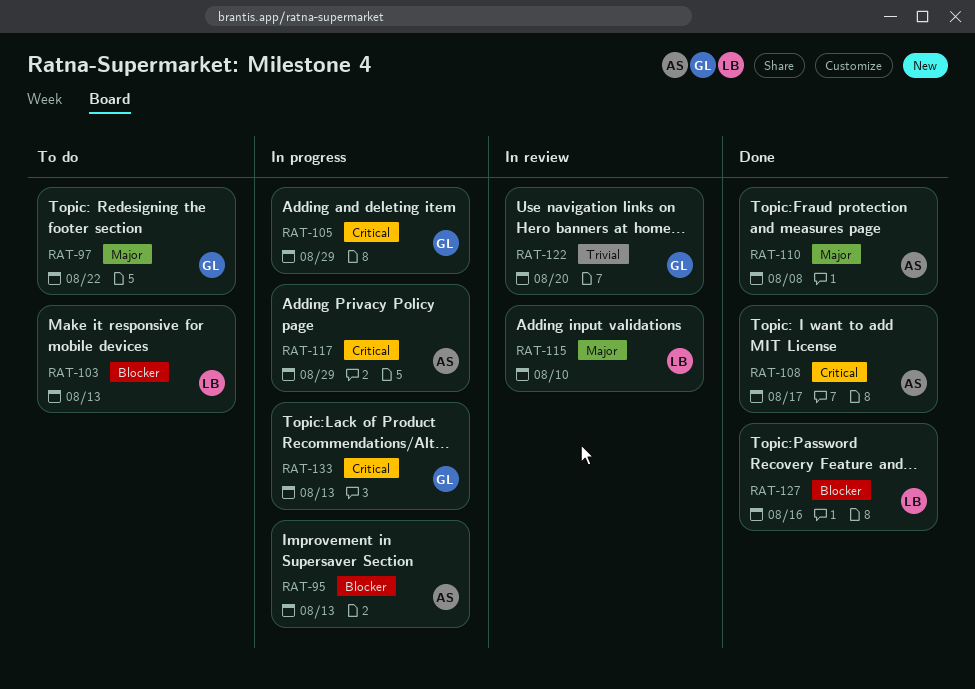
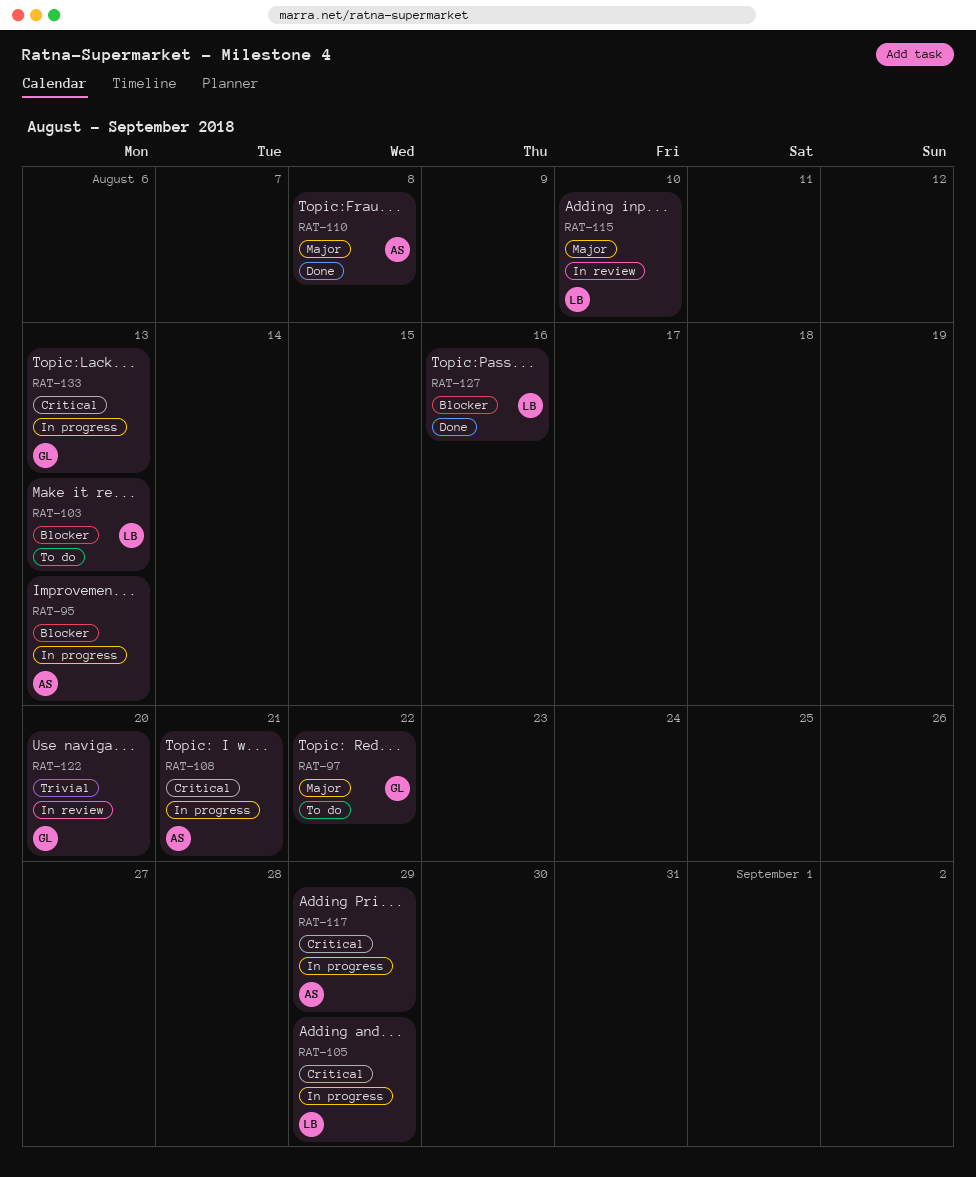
RAT-105, owner: GL -> LB
RAT-108, status: Done -> In progress
RAT-108, due: Aug 17 -> Aug 21

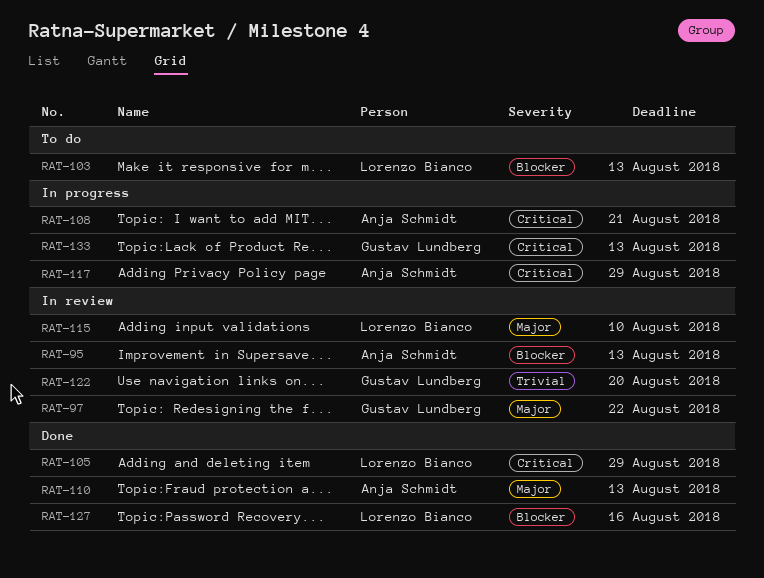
RAT-95, status: In progress -> In review
RAT-97, status: To do -> In review
RAT-105, status: In progress -> Done
RAT-110, due: Aug 8 -> Aug 13

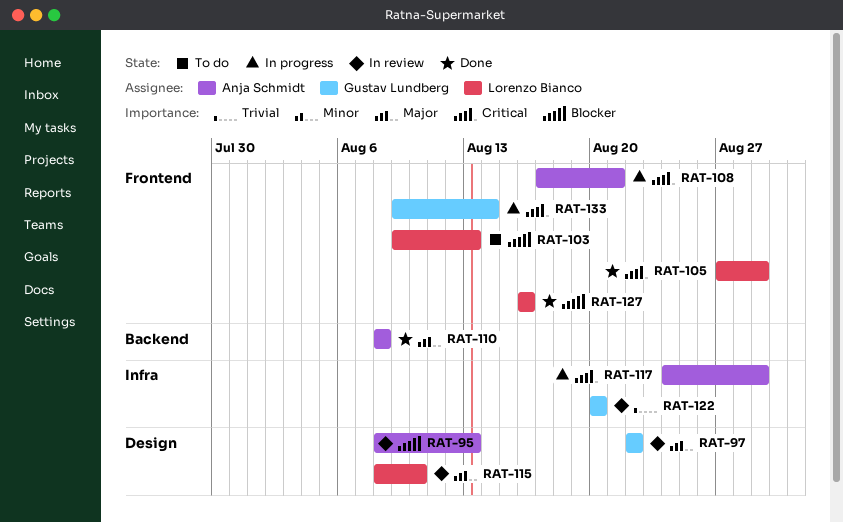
RAT-110, due: Aug 13 -> Aug 8
RAT-133, due: Aug 13 -> Aug 14

